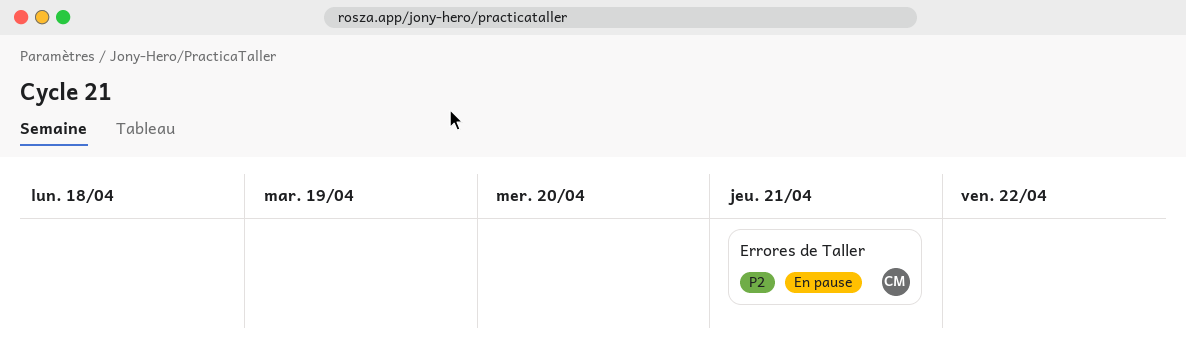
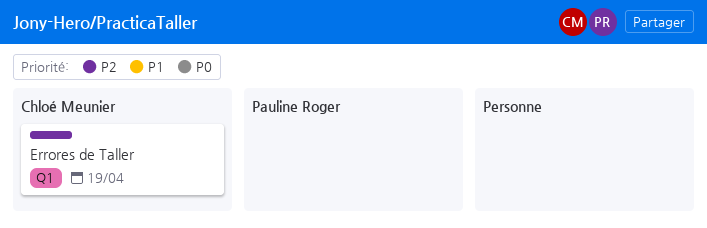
Errores de Taller, due: Apr 21 -> Apr 19

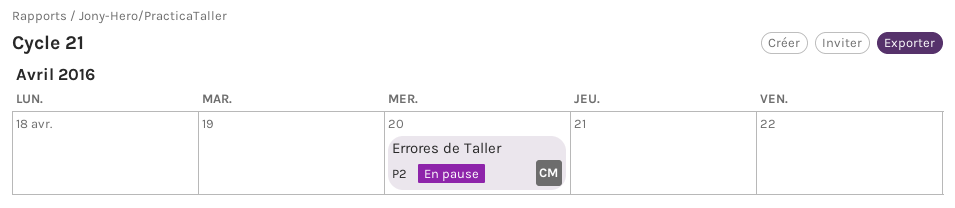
Errores de Taller, due: Apr 19 -> Apr 20

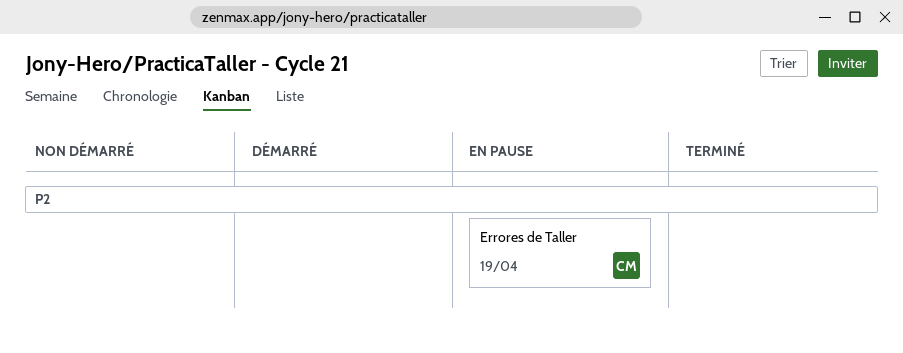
Errores de Taller, due: Apr 20 -> Apr 19

